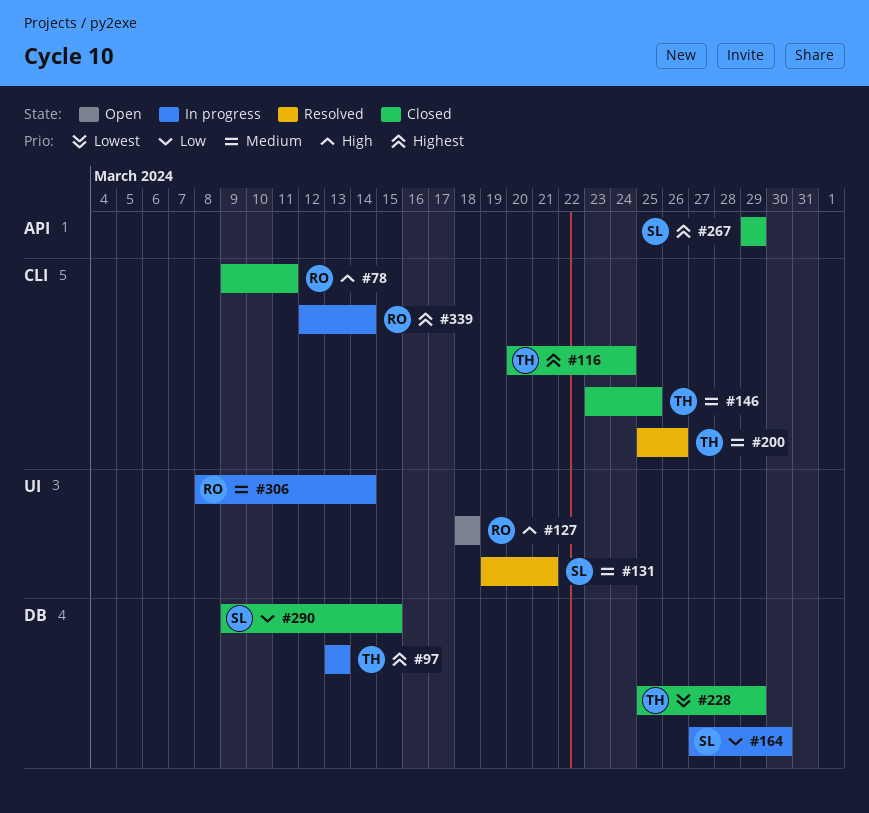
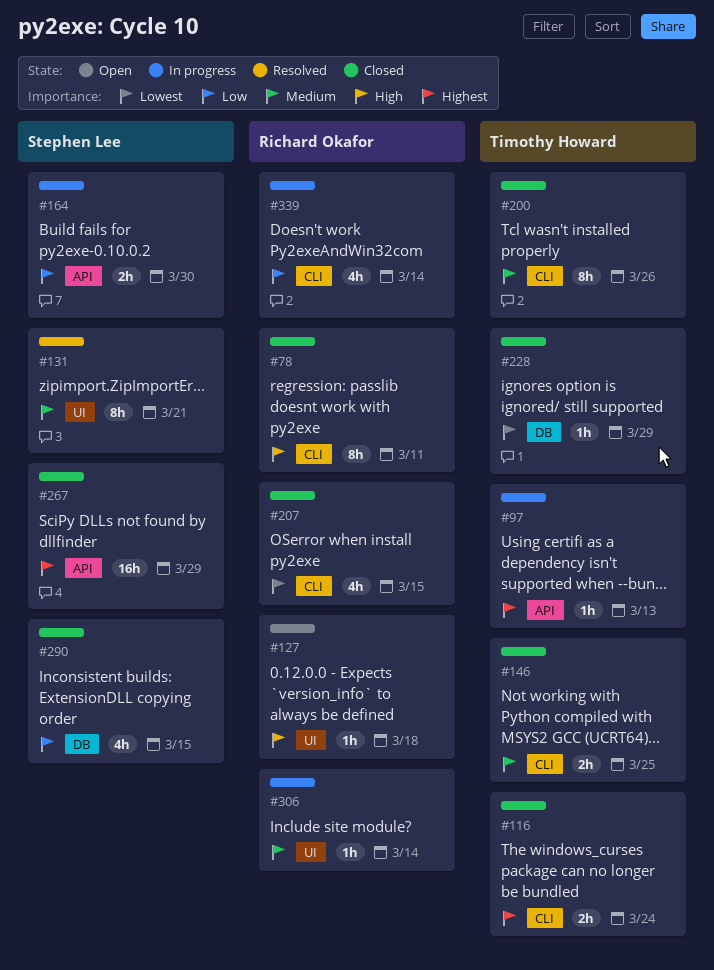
#97, label: DB -> API
#164, label: DB -> API
#200, status: Resolved -> Closed
#207: none -> present
#339, priority: Highest -> Low

